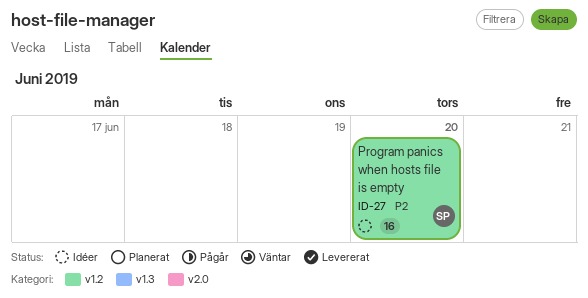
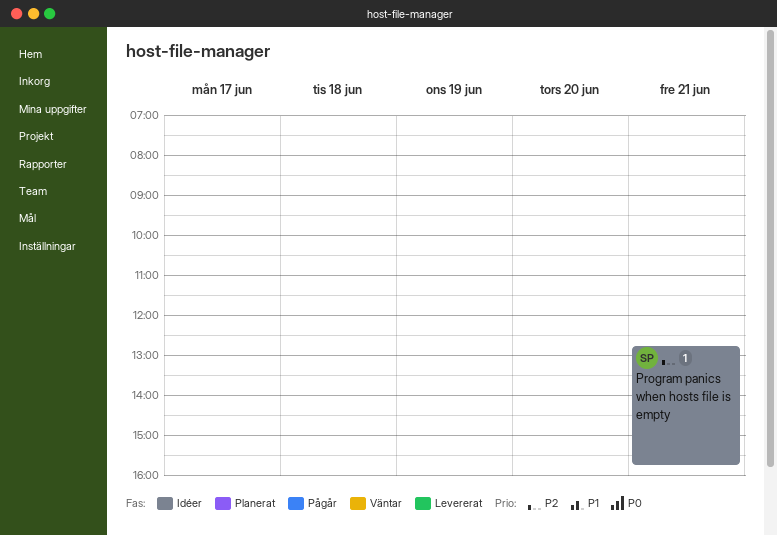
Program panics when hosts file is empty, estimate: 16 -> 1
Program panics when hosts file is empty, day: Jun 20 -> Jun 21

